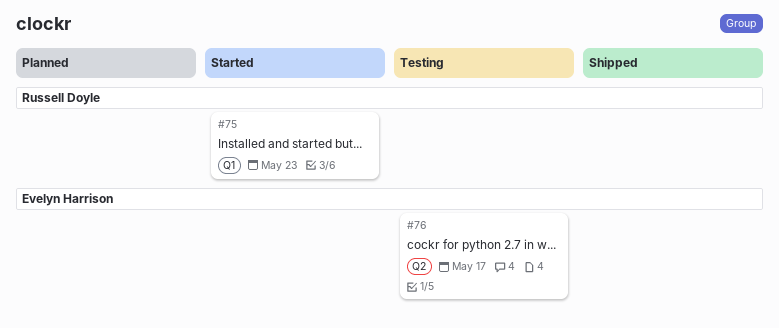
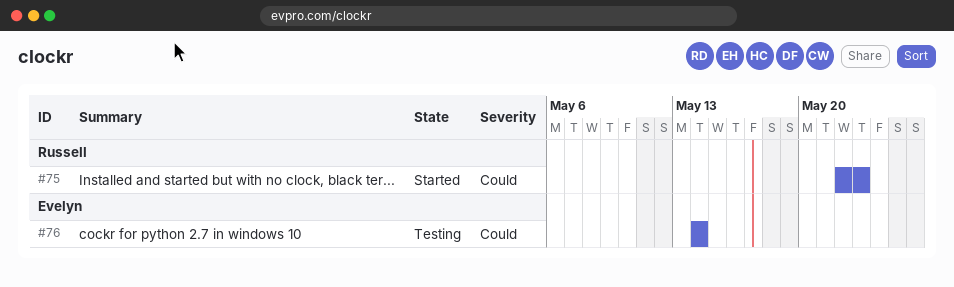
#76, due: May 17 -> May 14

